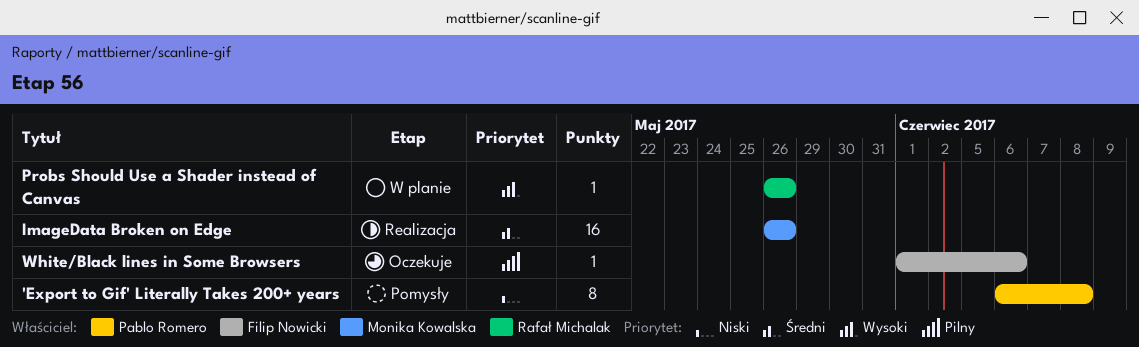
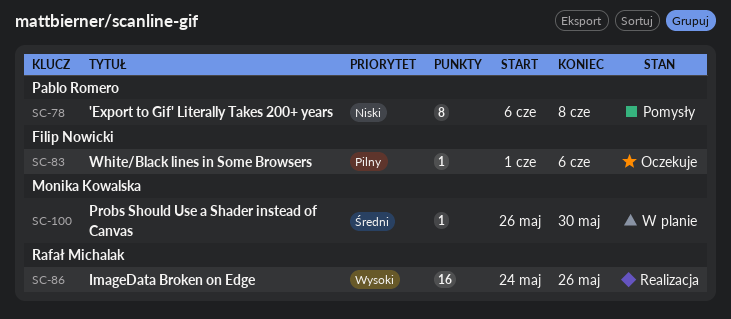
ImageData Broken on Edge, owner: Monika Kowalska -> Rafał Michalak
ImageData Broken on Edge, priority: Średni -> Wysoki
ImageData Broken on Edge, start: May 26 -> May 24
Probs Should Use a Shader instead of Canvas, owner: Rafał Michalak -> Monika Kowalska
Probs Should Use a Shader instead of Canvas, priority: Wysoki -> Średni
Probs Should Use a Shader instead of Canvas, due: May 26 -> May 30

